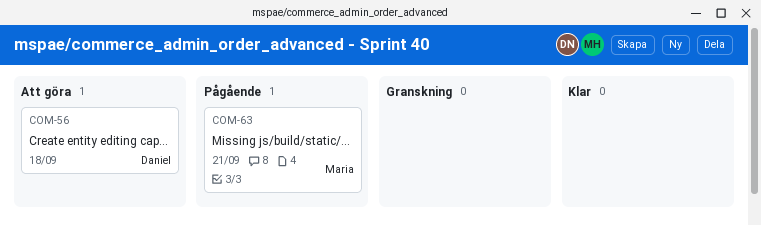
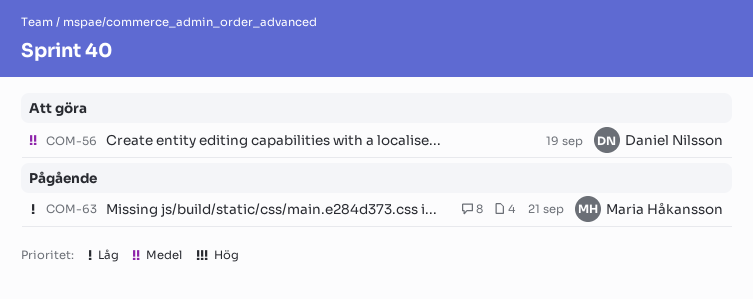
COM-56, due: Sep 18 -> Sep 19

